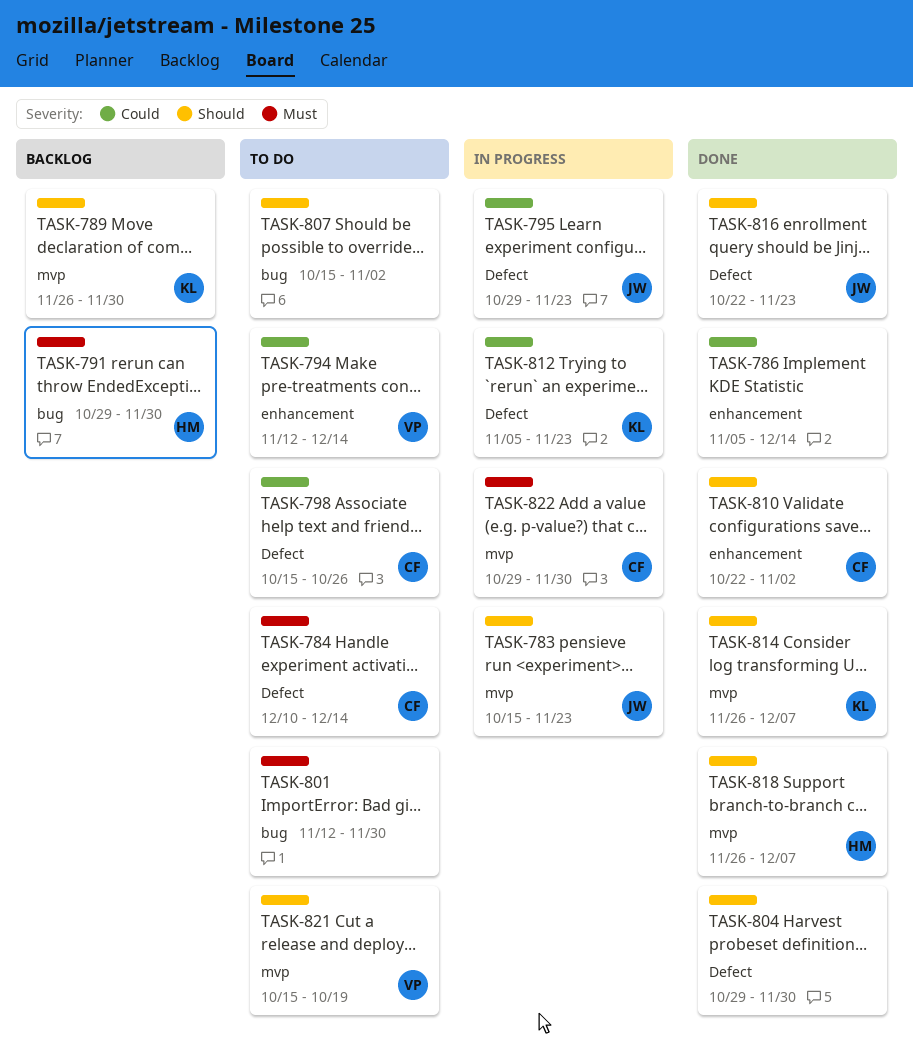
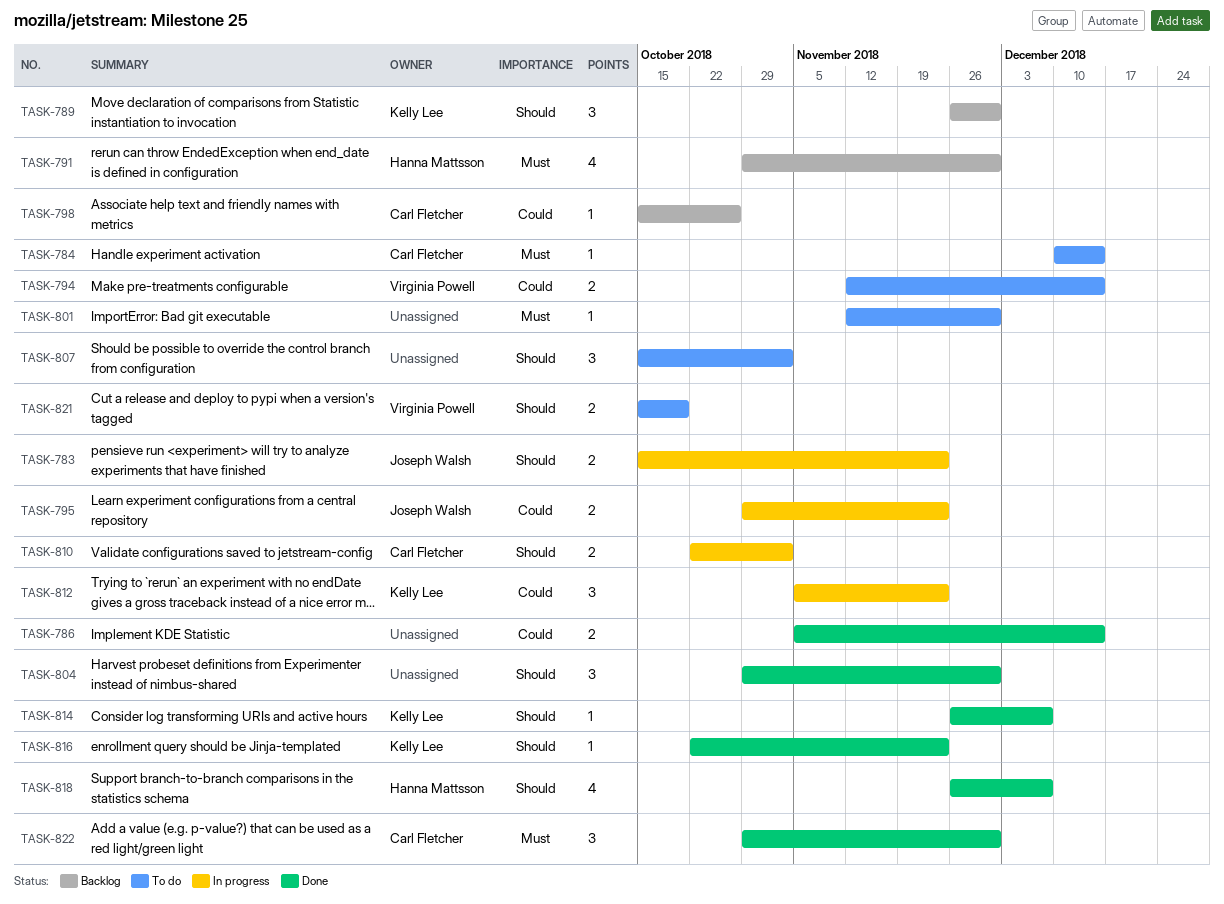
TASK-798, status: To do -> Backlog
TASK-810, status: Done -> In progress
TASK-816, owner: Joseph Walsh -> Kelly Lee
TASK-822, status: In progress -> Done

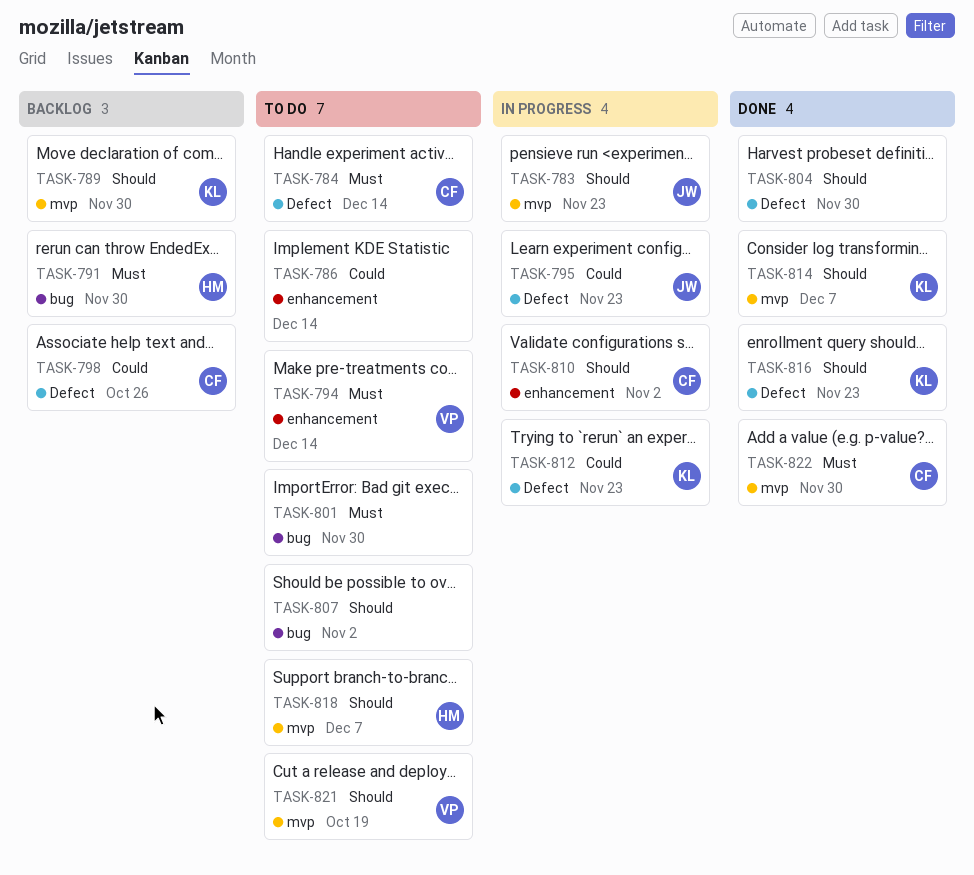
TASK-786, status: Done -> To do
TASK-794, priority: Could -> Must
TASK-818, status: Done -> To do

